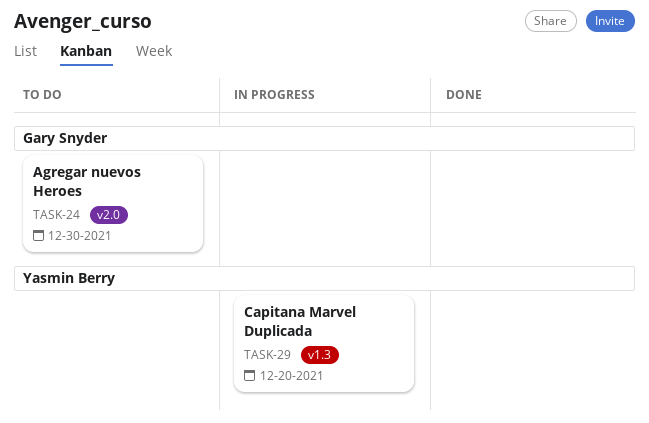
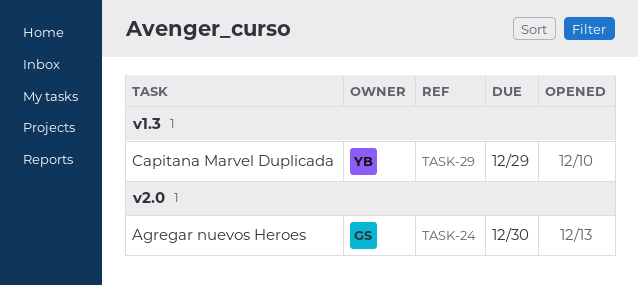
TASK-29, due: Dec 20 -> Dec 29

